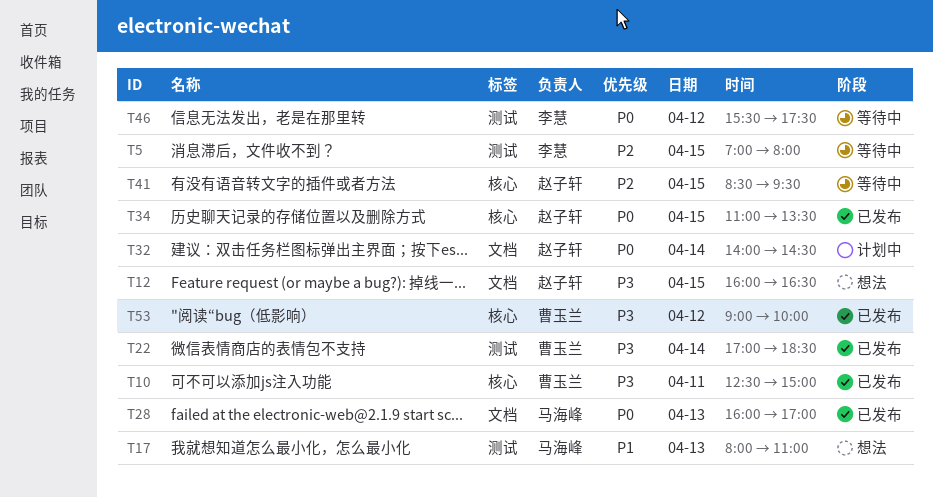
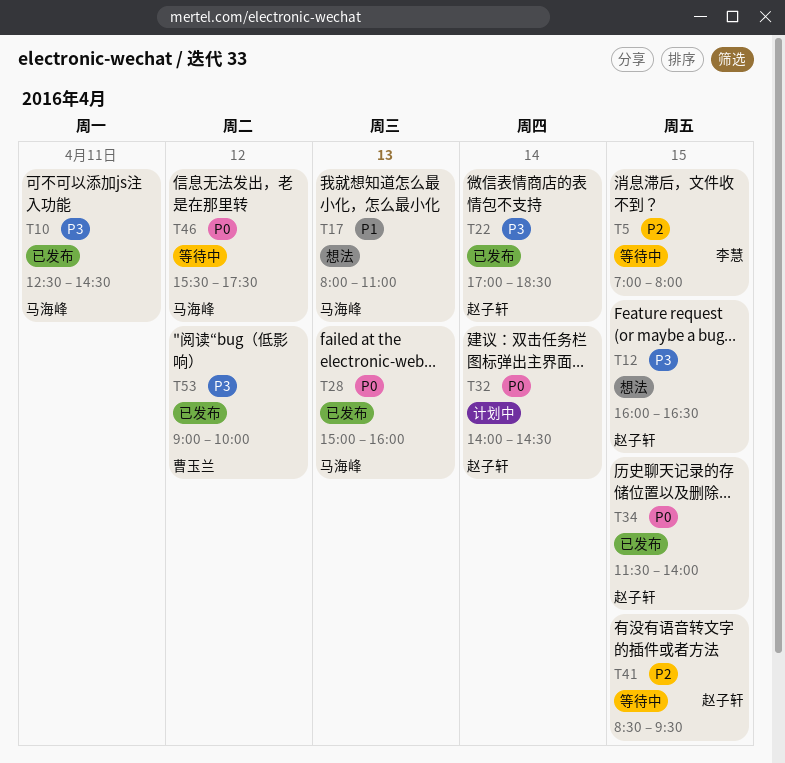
T10, owner: 曹玉兰 -> 马海峰
T10, ends: 15:00 -> 14:30
T22, owner: 曹玉兰 -> 赵子轩
T28, begins: 16:00 -> 15:00
T28, ends: 17:00 -> 16:00
T34, begins: 11:00 -> 11:30
T34, ends: 13:30 -> 14:00
T46, owner: 李慧 -> 马海峰

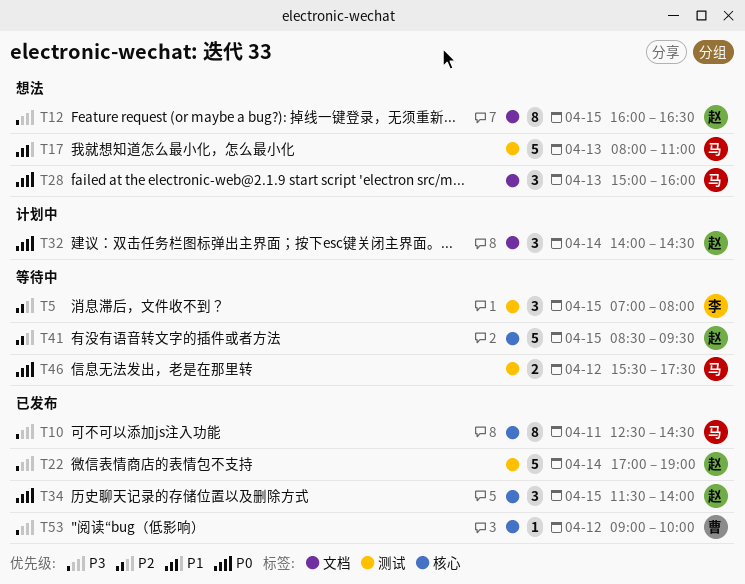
T22, ends: 18:30 -> 19:00
T28, status: 已发布 -> 想法

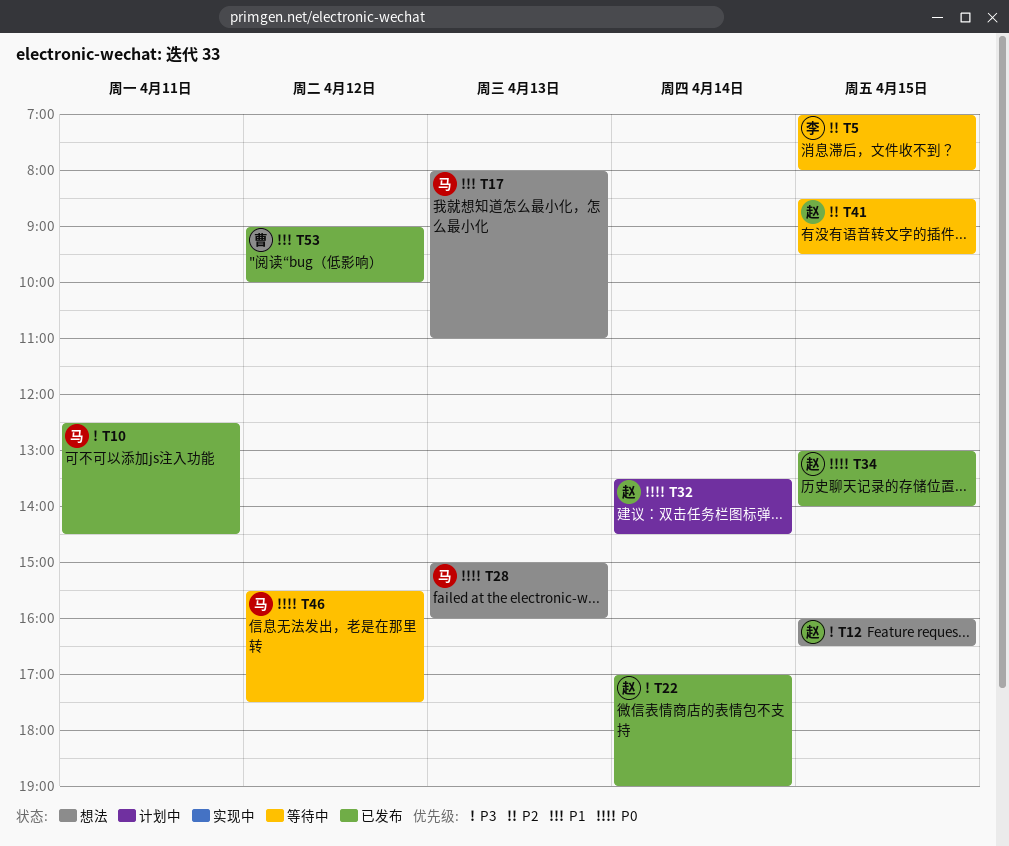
T32, begins: 14:00 -> 13:30
T34, begins: 11:30 -> 13:00
T53, priority: P3 -> P1

